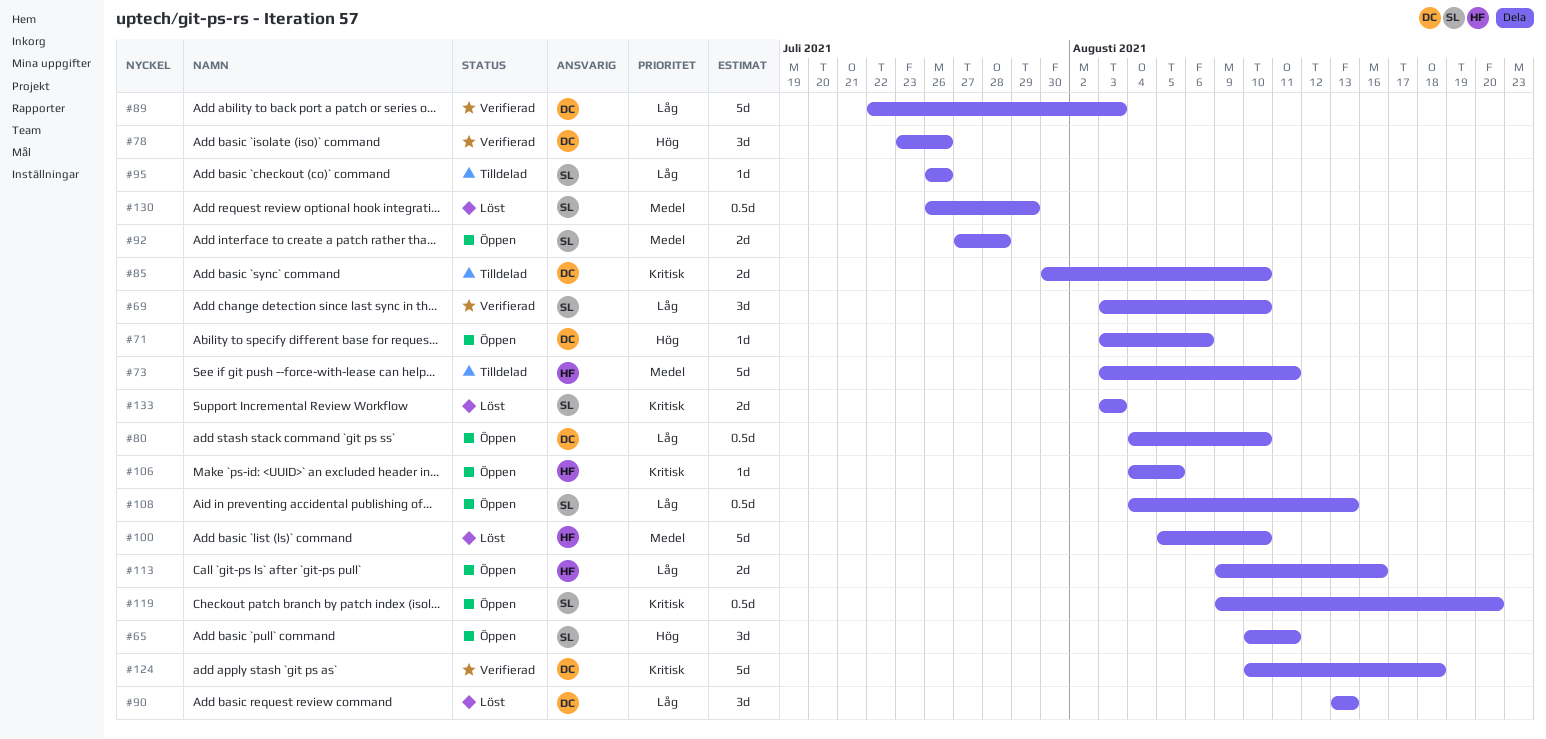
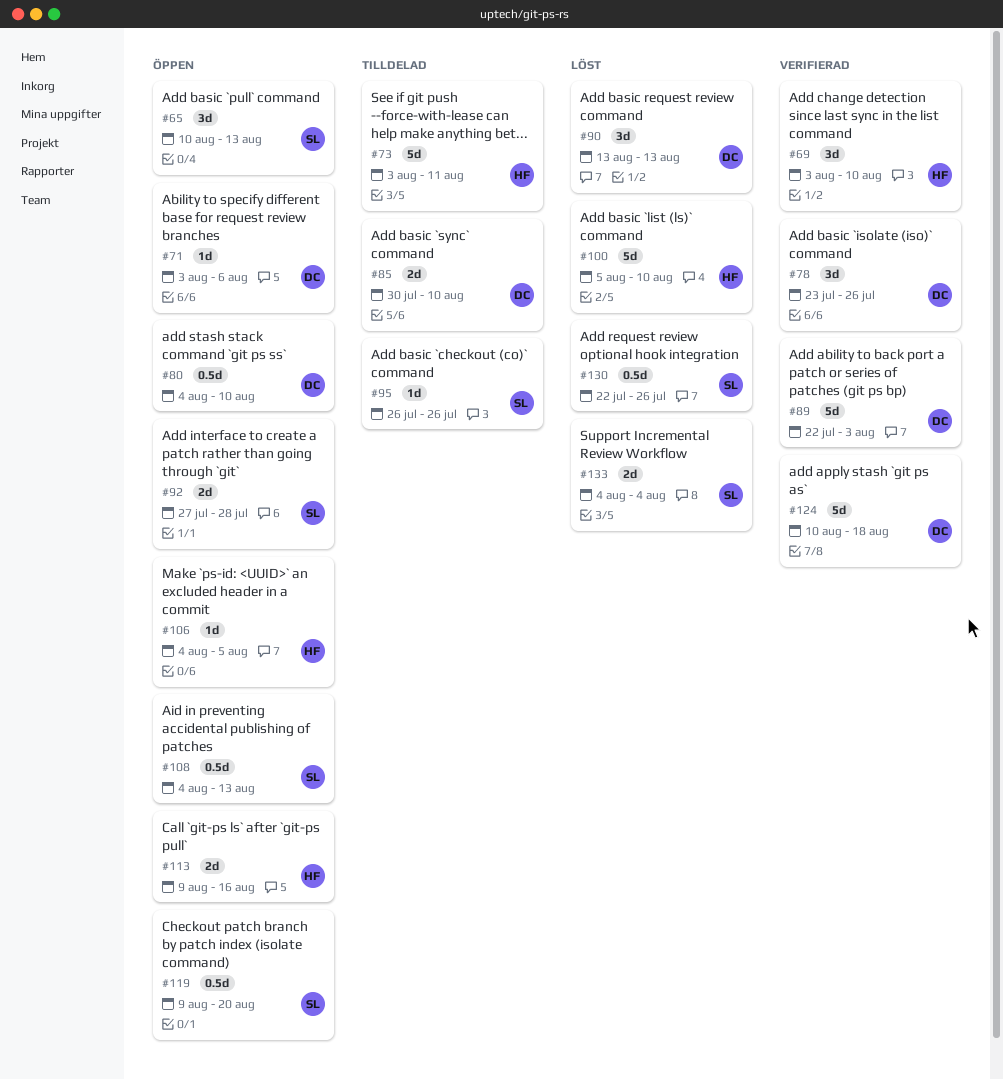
#65, due: Aug 11 -> Aug 13
#69, owner: SL -> HF
#130, start: Jul 26 -> Jul 22
#130, due: Jul 29 -> Jul 26
#133, start: Aug 3 -> Aug 4
#133, due: Aug 3 -> Aug 4

